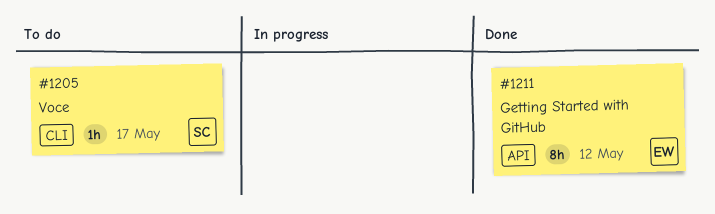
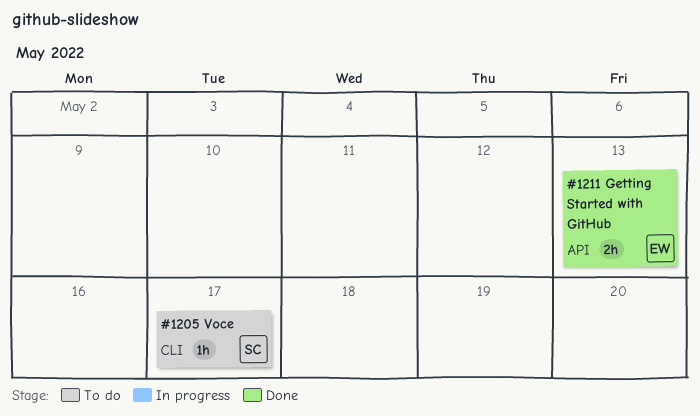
#1211, estimate: 8h -> 2h
#1211, due: May 12 -> May 13

